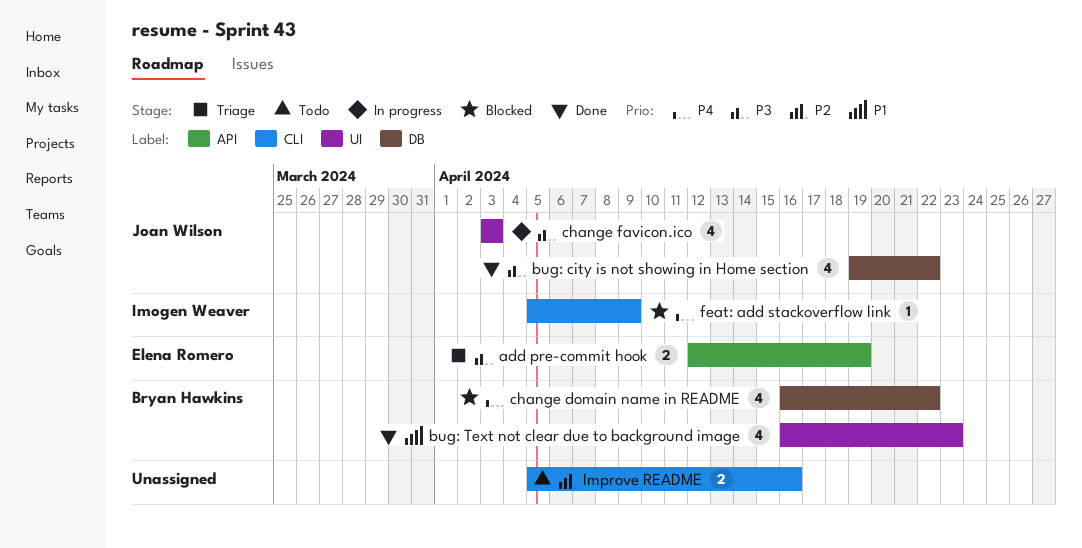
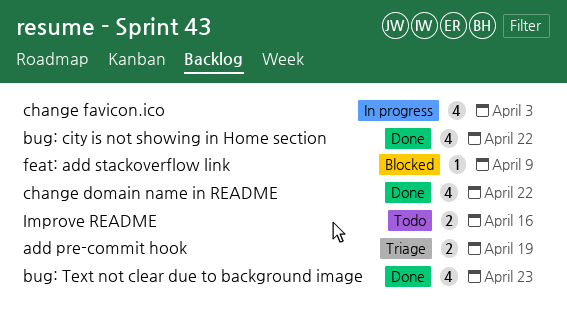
change domain name in README, status: Blocked -> Done

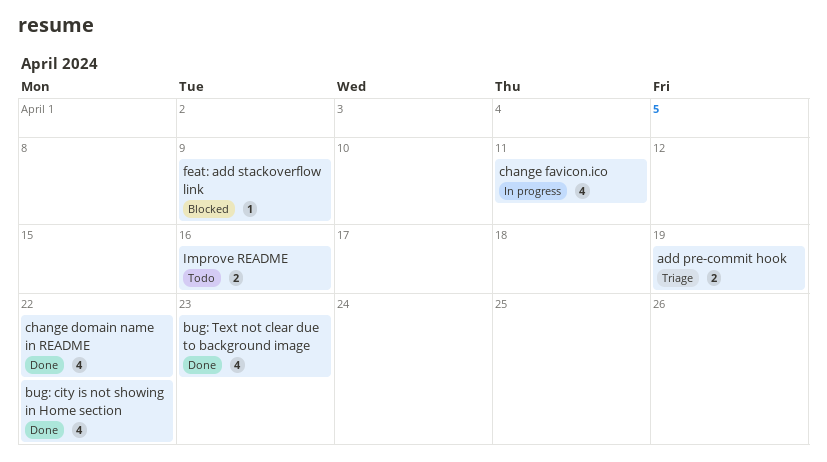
change favicon.ico, due: Apr 3 -> Apr 11

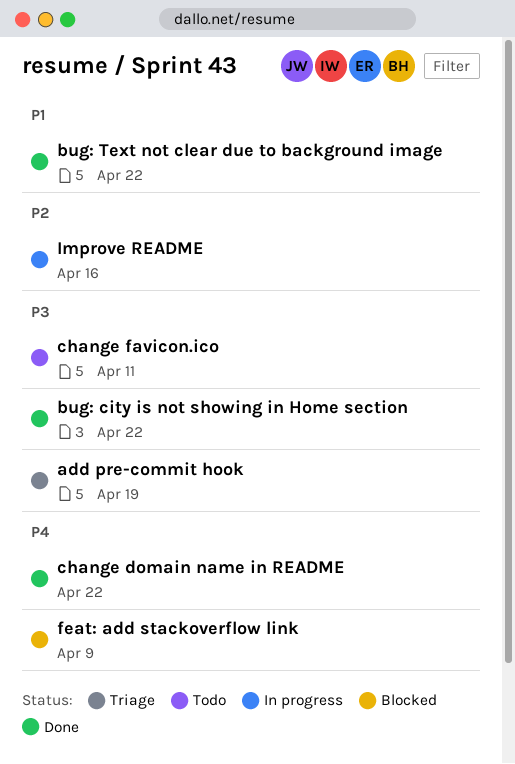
bug: Text not clear due to background image, due: Apr 23 -> Apr 22
change favicon.ico, status: In progress -> Todo
Improve README, status: Todo -> In progress

